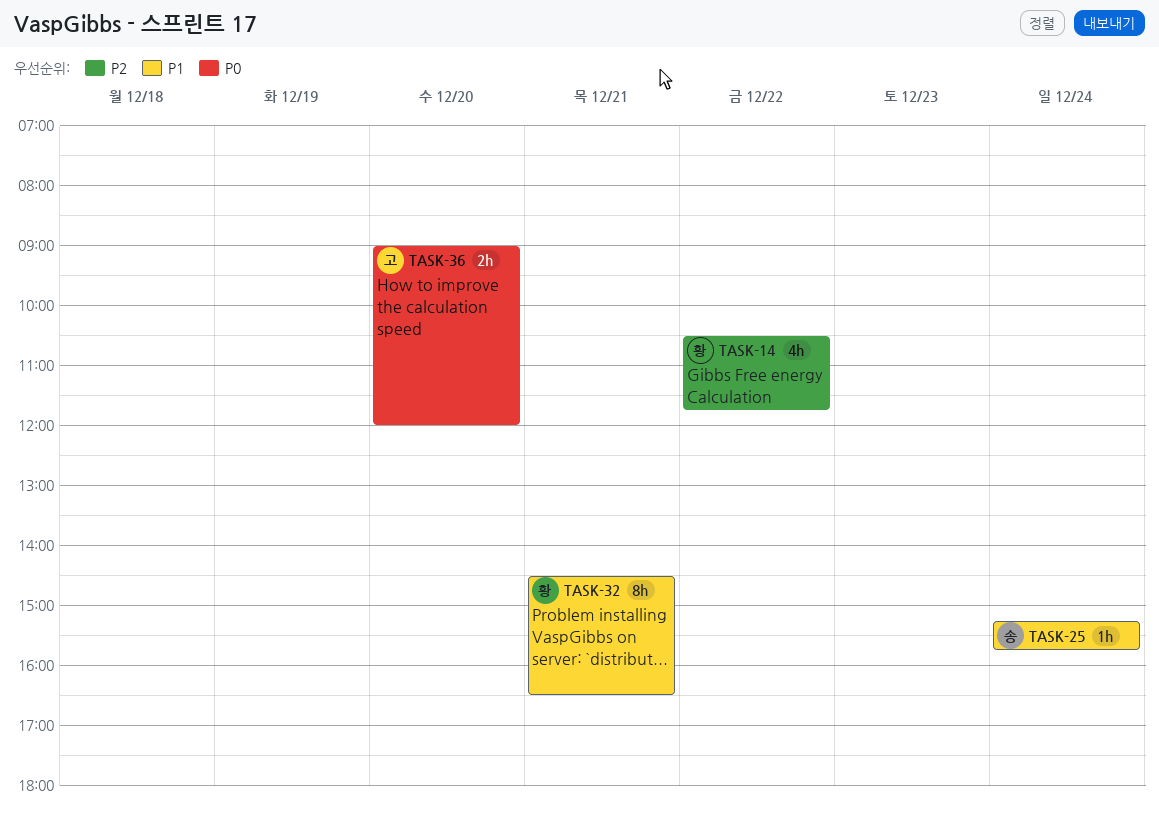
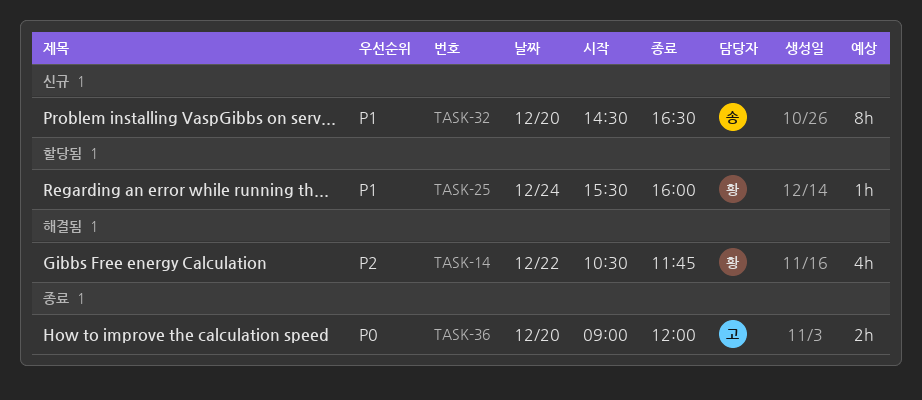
TASK-25, owner: 송 -> 황
TASK-25, begins: 15:15 -> 15:30
TASK-25, ends: 15:45 -> 16:00
TASK-32, owner: 황 -> 송
TASK-32, day: Dec 21 -> Dec 20

